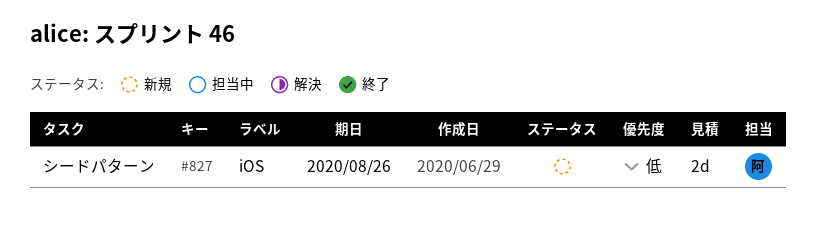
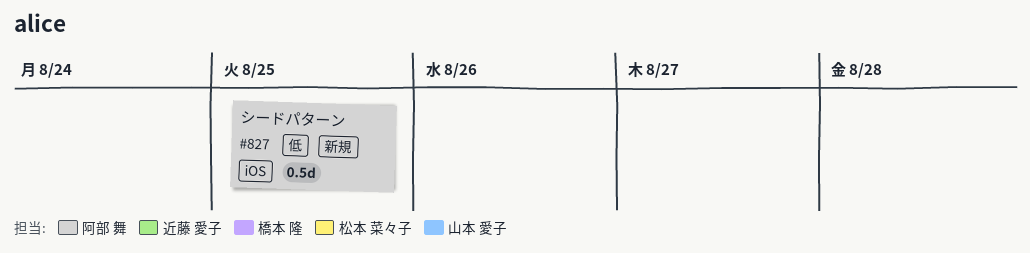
#827, estimate: 2d -> 0.5d
#827, due: Aug 26 -> Aug 25

